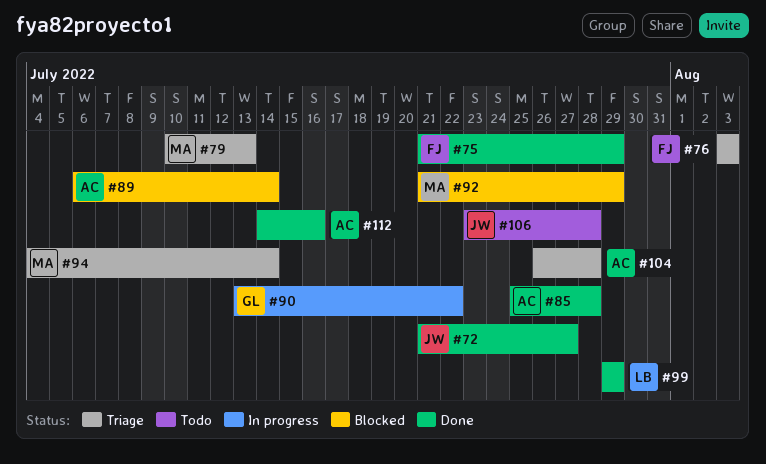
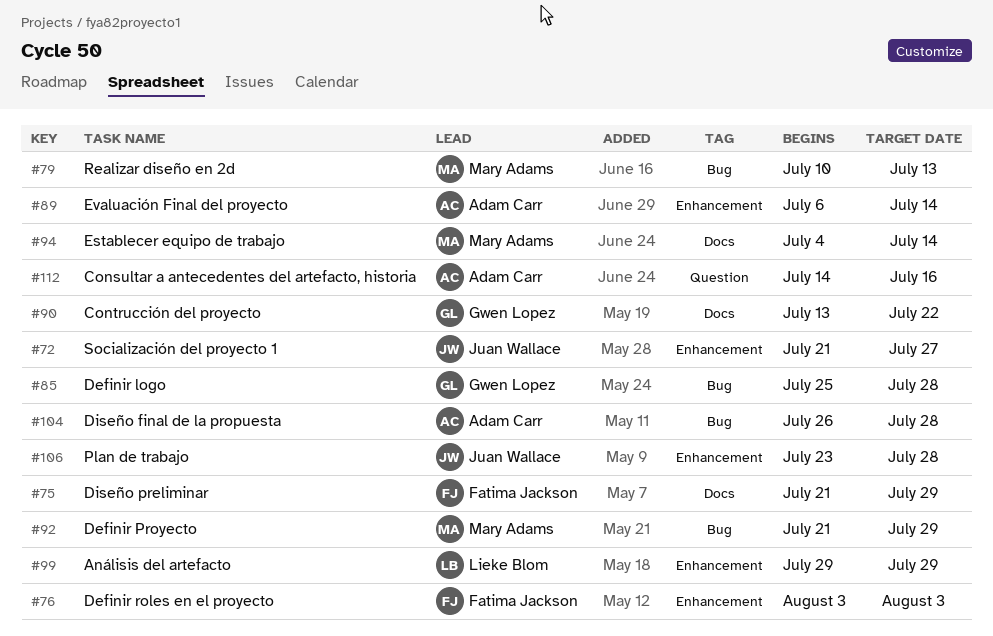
#85, owner: Adam Carr -> Gwen Lopez

